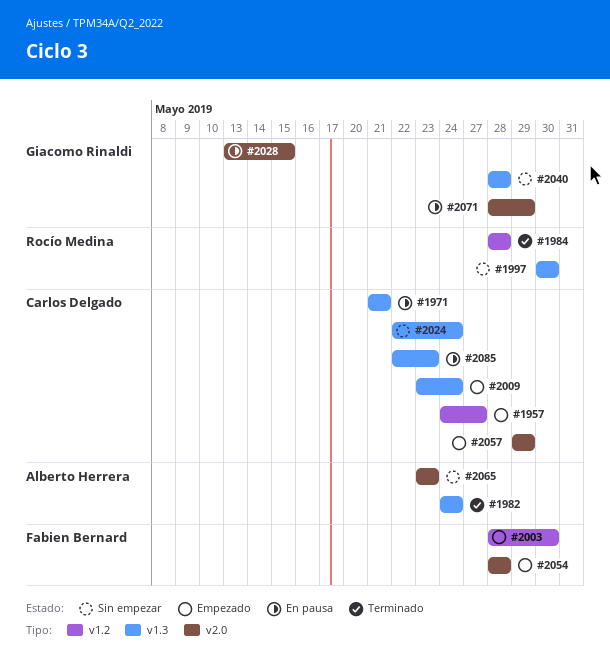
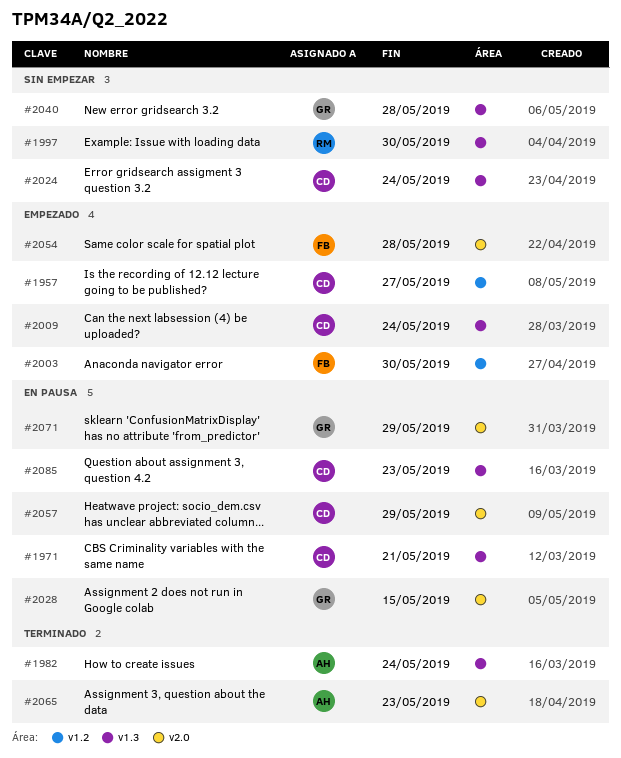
#1984: present -> none
#2057, status: Empezado -> En pausa
#2065, status: Sin empezar -> Terminado

